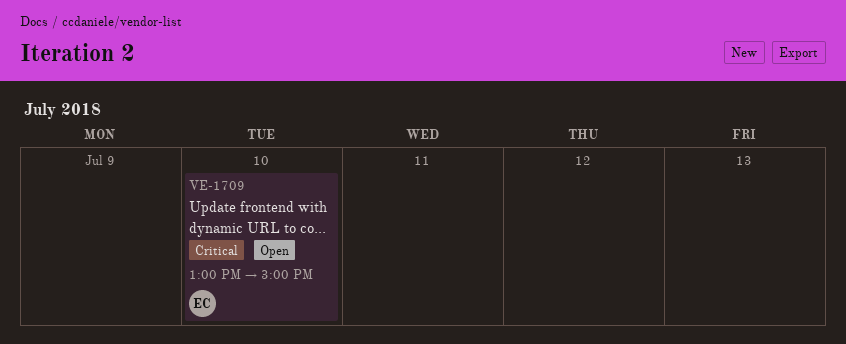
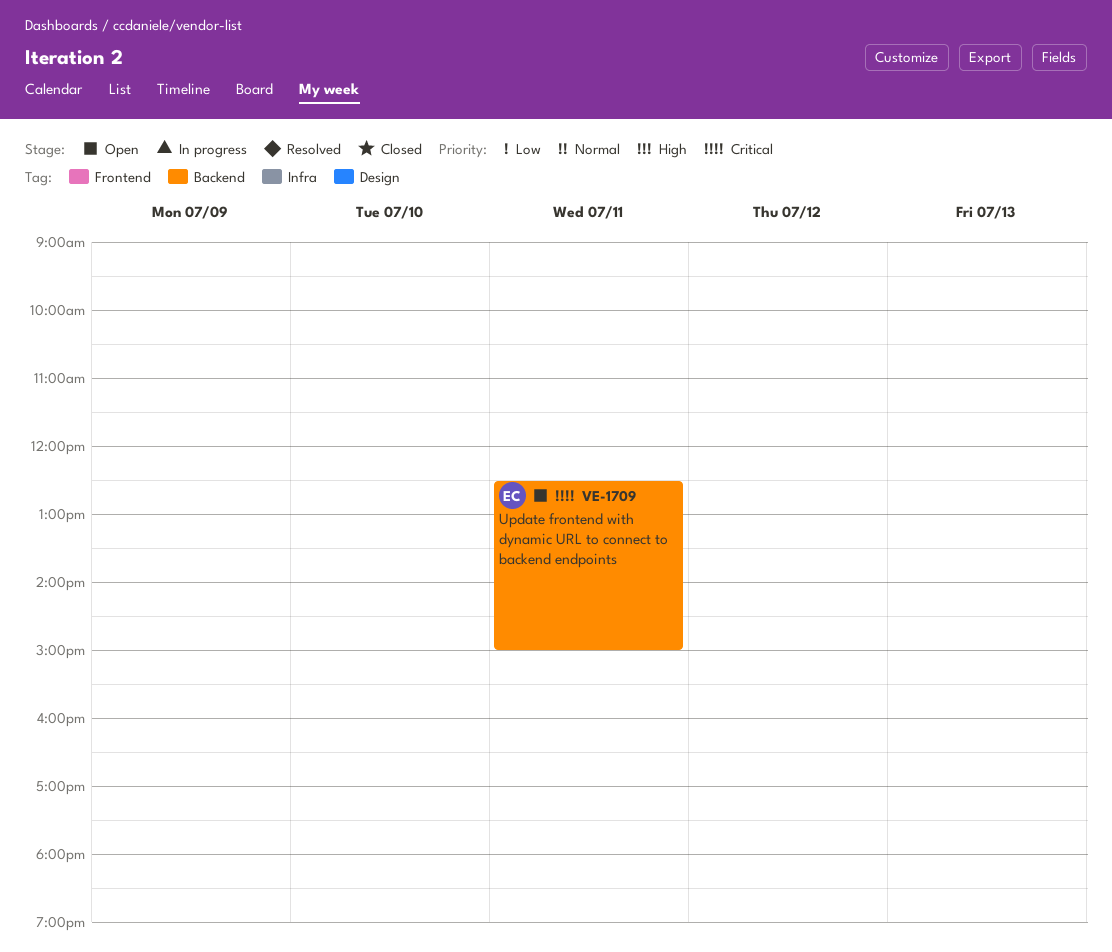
VE-1709, day: Jul 10 -> Jul 11
VE-1709, begins: 13:00 -> 12:30

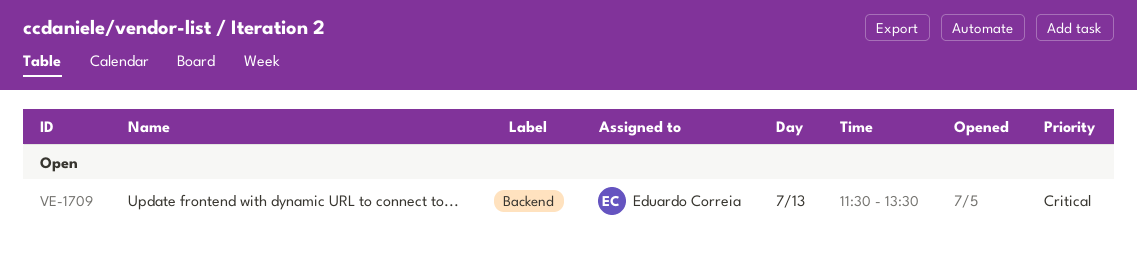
VE-1709, day: Jul 11 -> Jul 13
VE-1709, begins: 12:30 -> 11:30
VE-1709, ends: 15:00 -> 13:30

